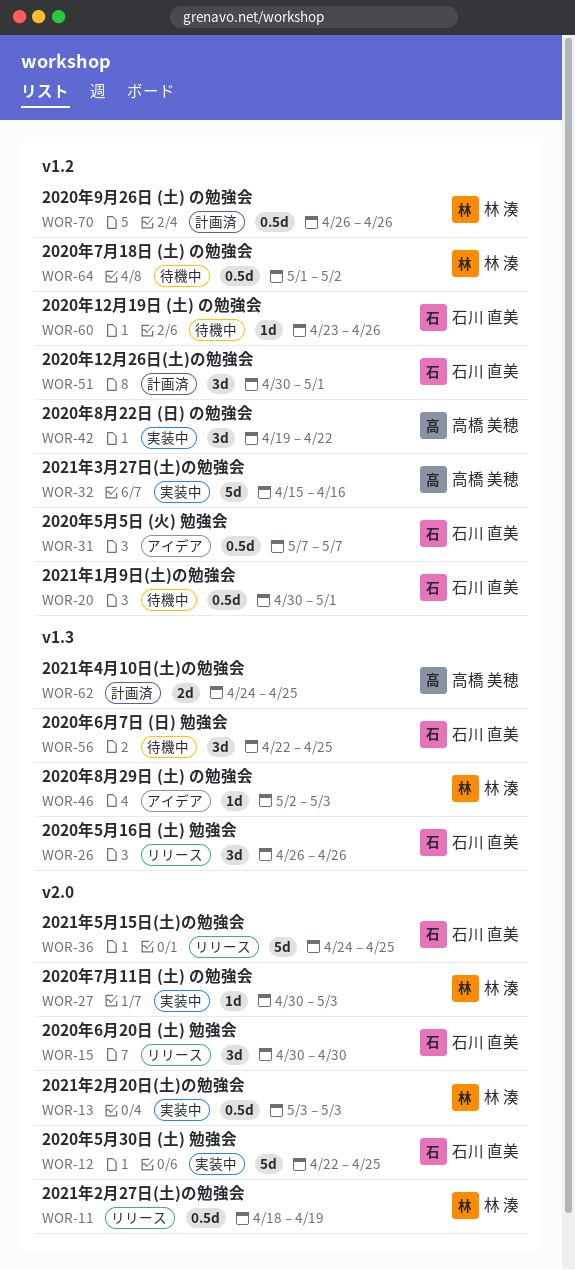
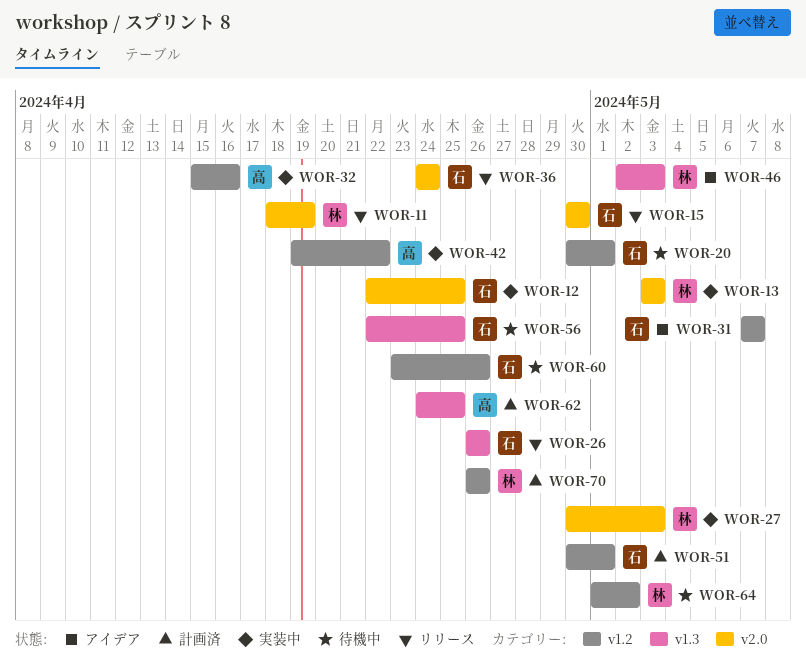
WOR-36, due: Apr 25 -> Apr 24

